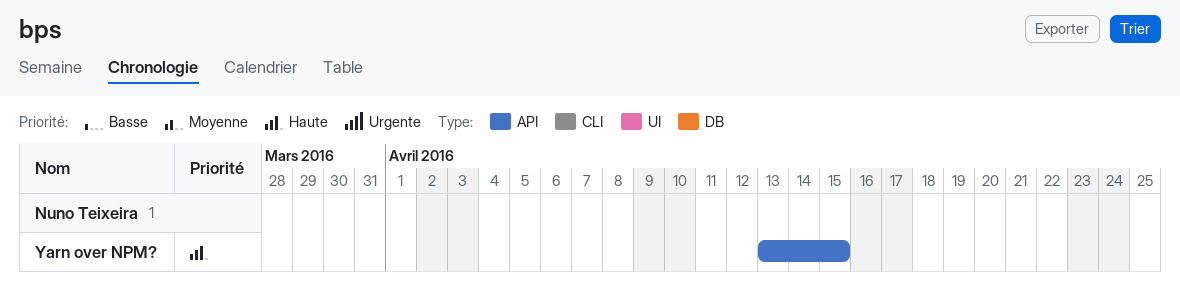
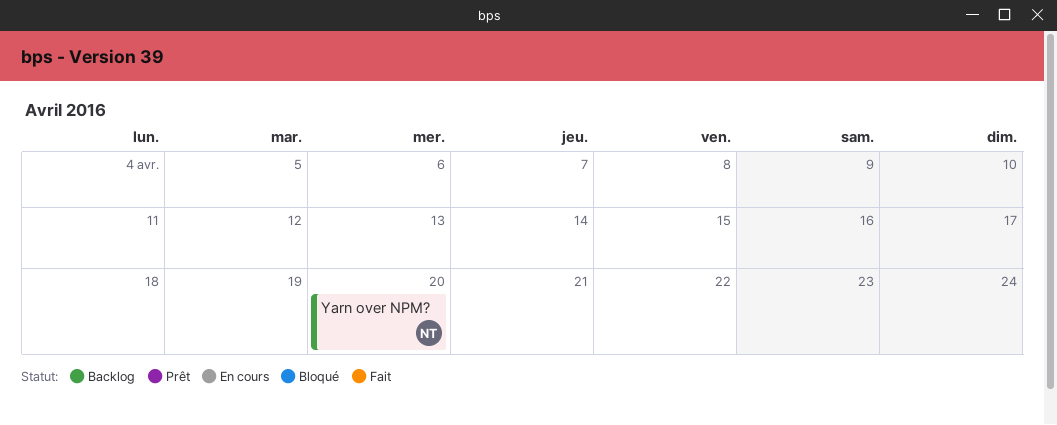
Yarn over NPM?, due: Apr 15 -> Apr 20

